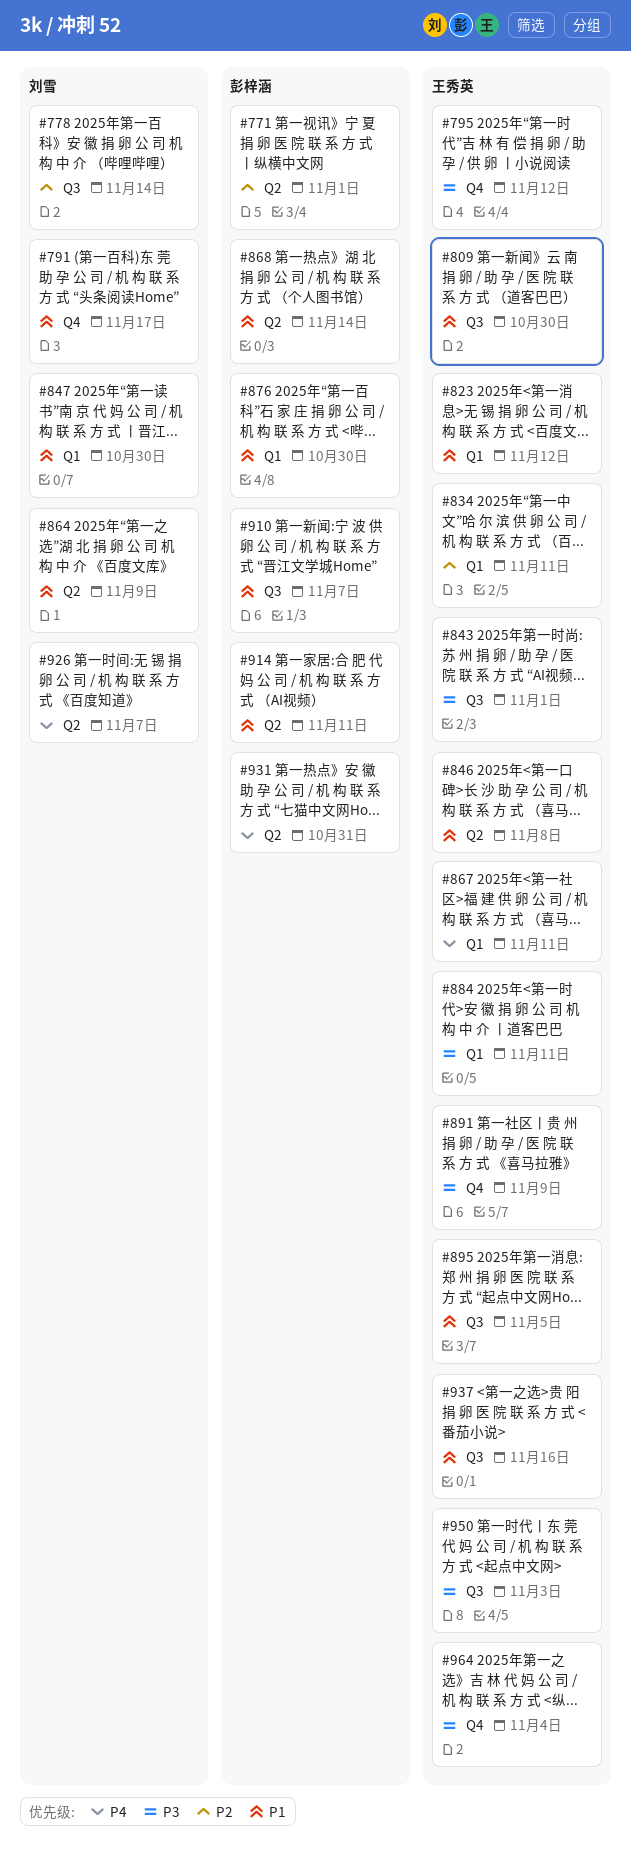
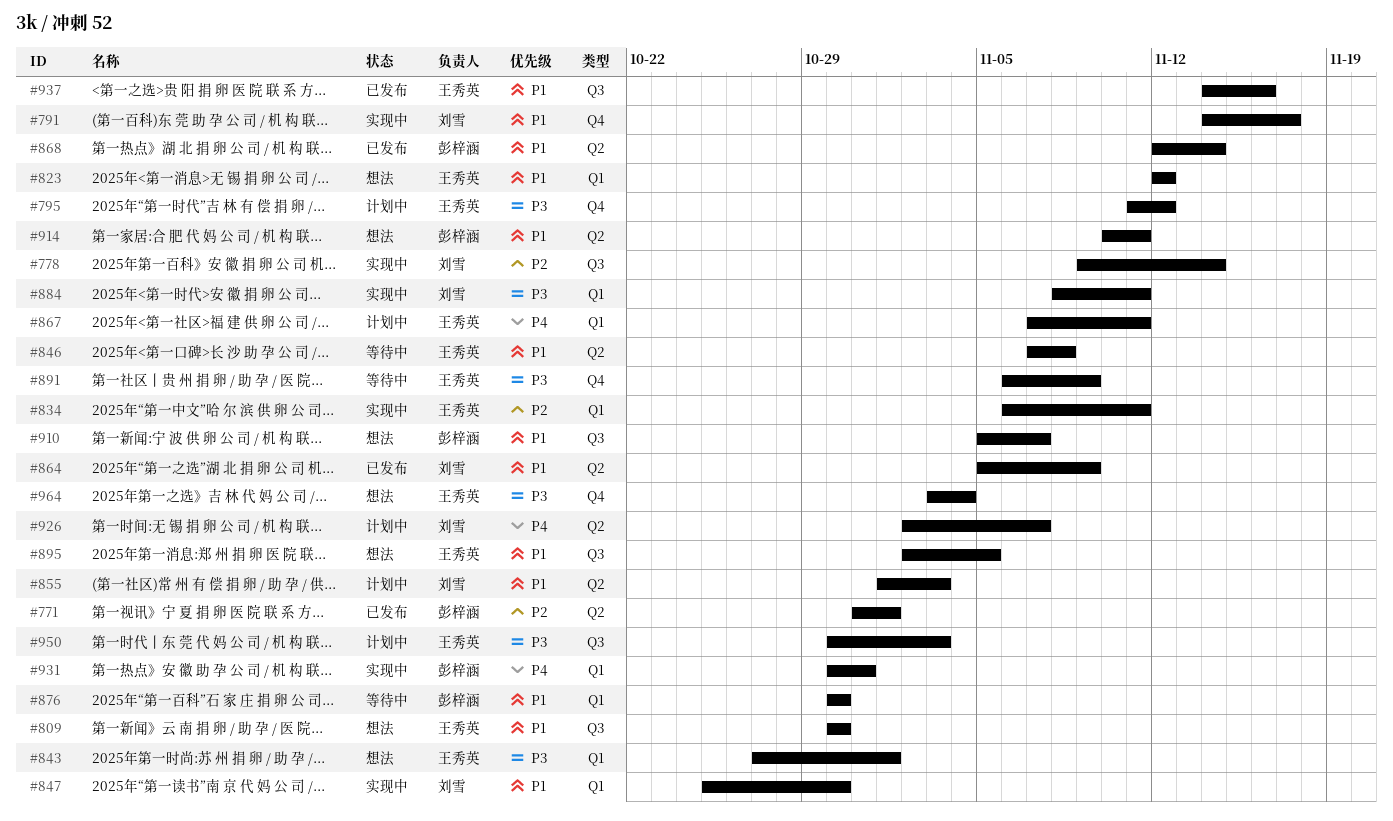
#843, label: Q3 -> Q1
#855: none -> present
#884, owner: 王秀英 -> 刘雪
#931, label: Q2 -> Q1

